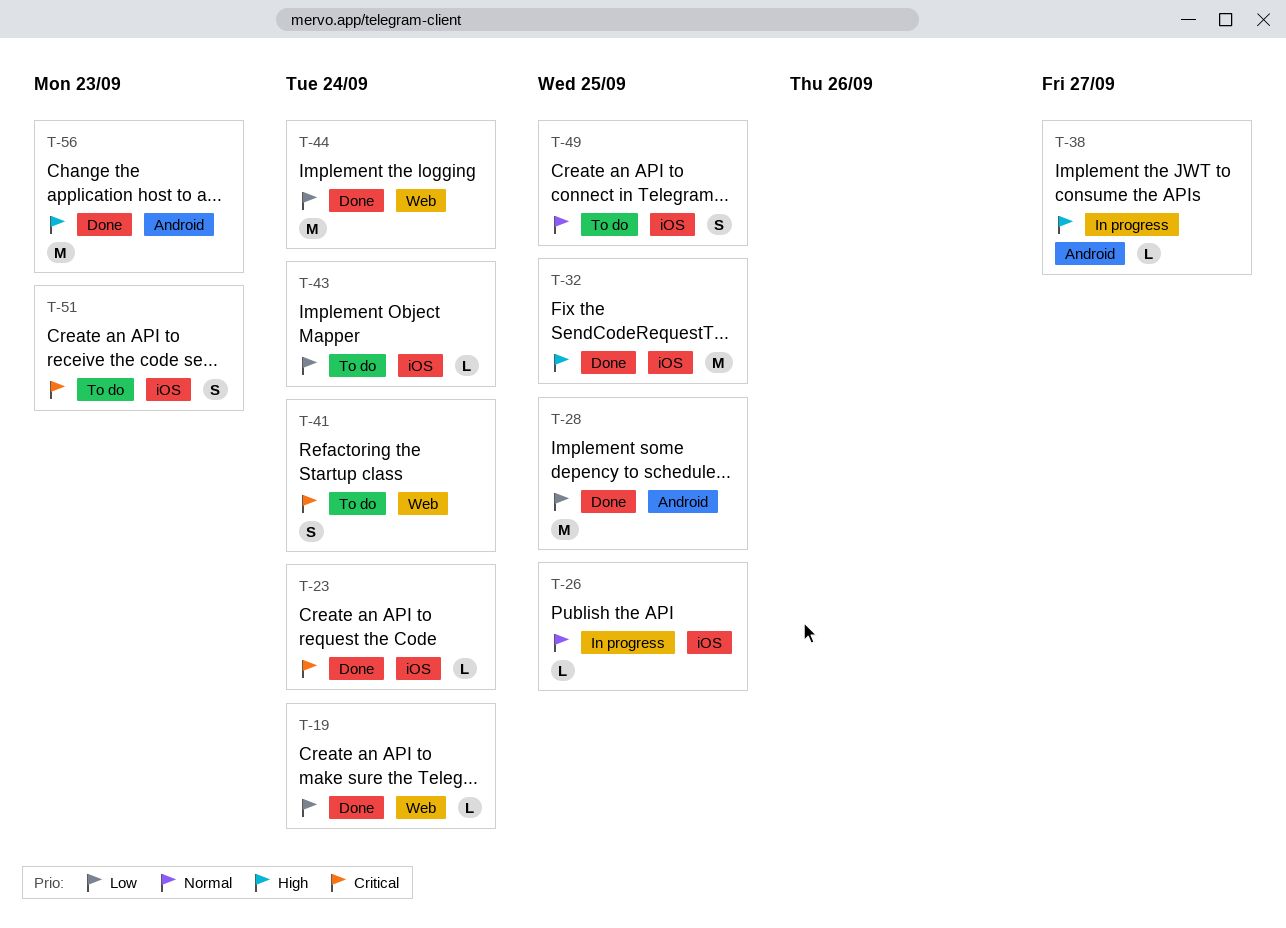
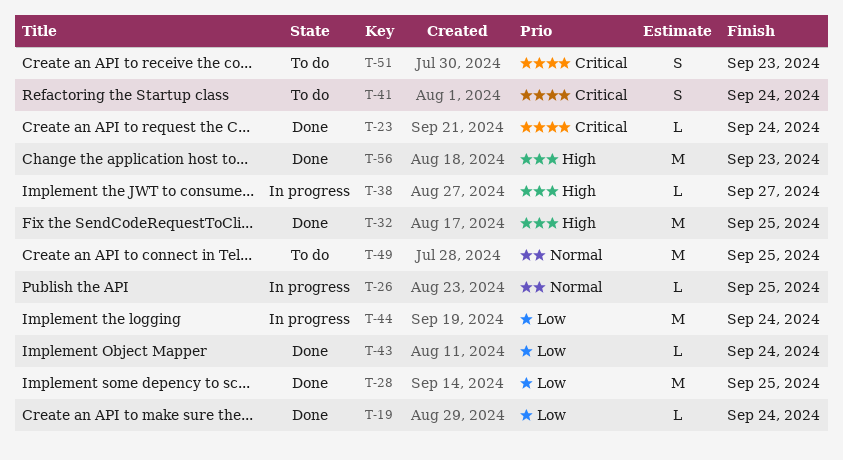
T-43, status: To do -> Done
T-44, status: Done -> In progress
T-49, estimate: S -> M

